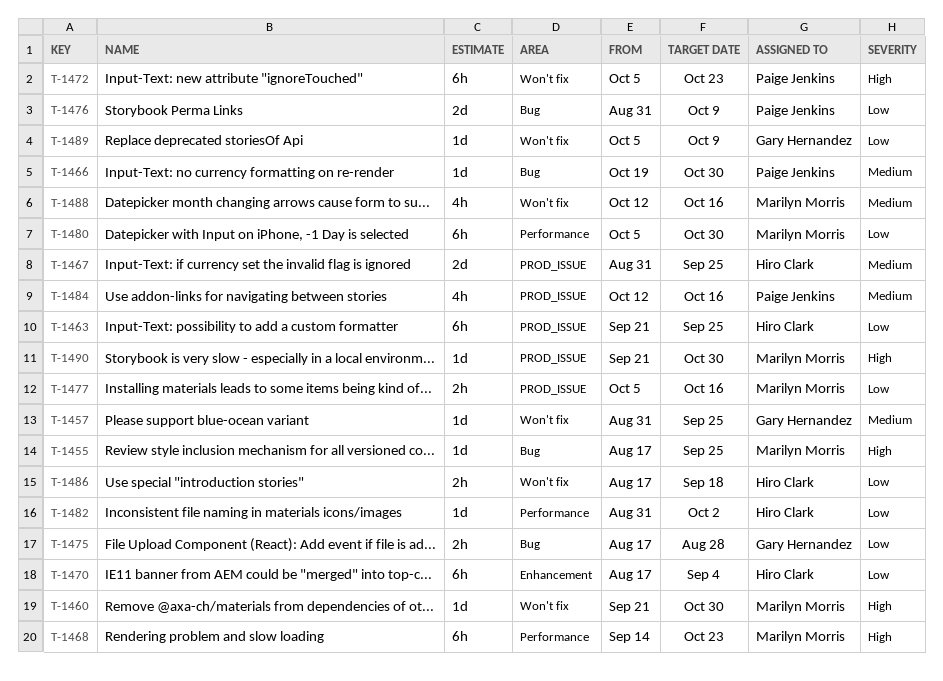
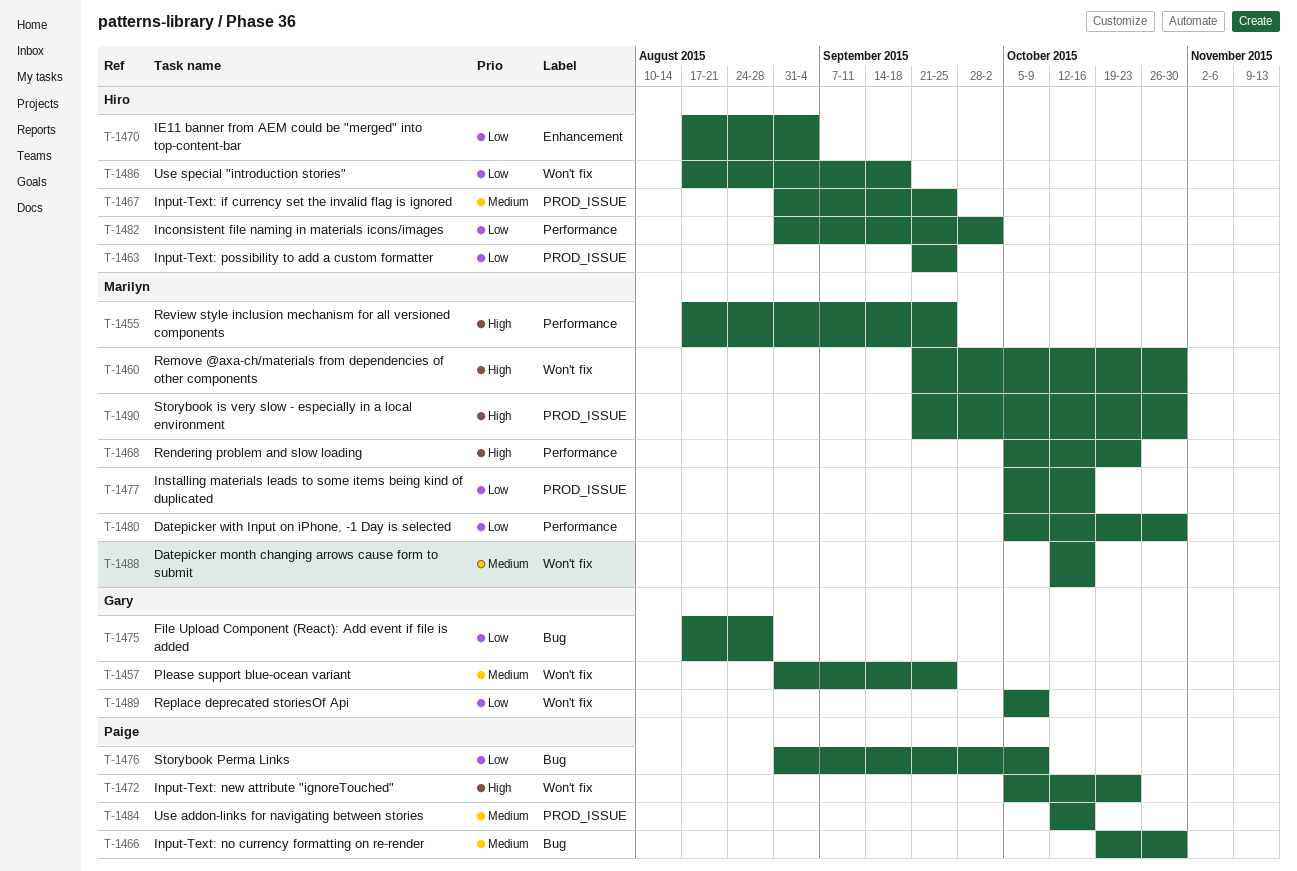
T-1455, label: Bug -> Performance
T-1468, start: Sep 14 -> Oct 5

